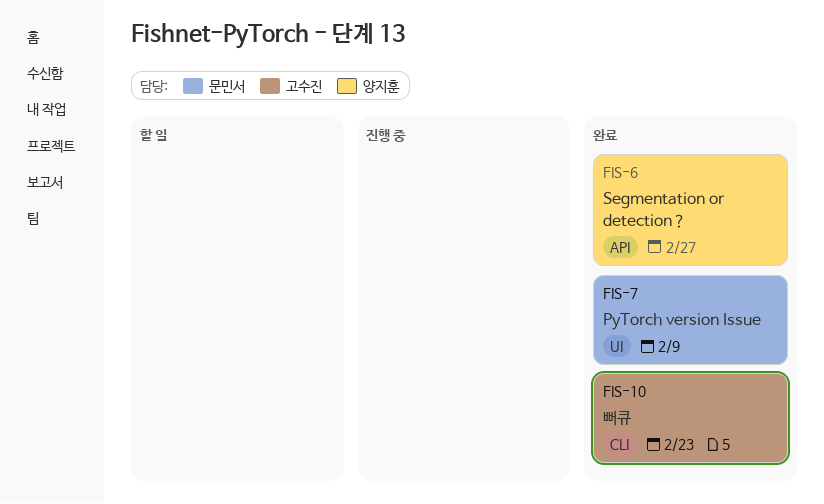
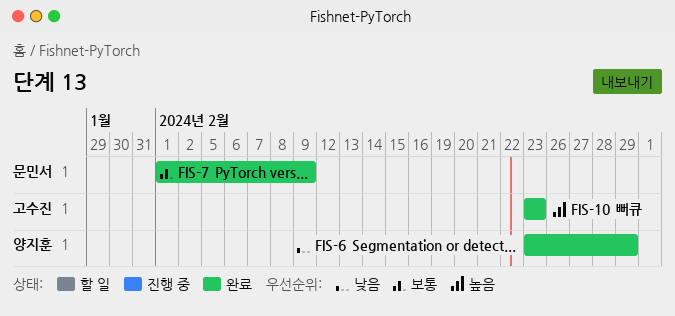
FIS-6, due: Feb 27 -> Feb 29

